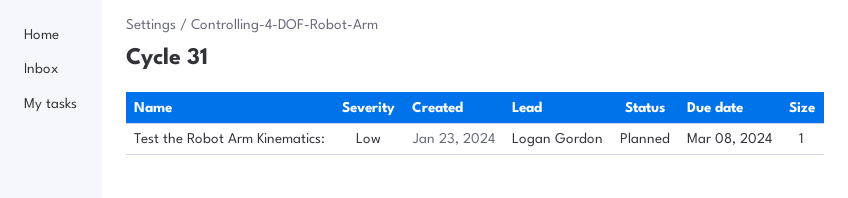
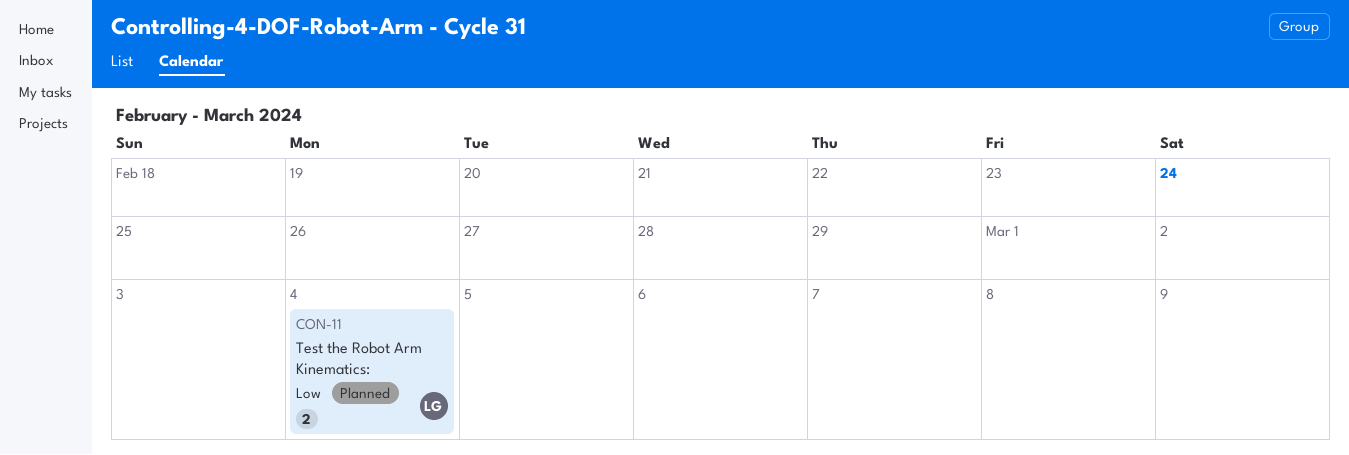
Test the Robot Arm Kinematics:, estimate: 1 -> 2
Test the Robot Arm Kinematics:, due: Mar 8 -> Mar 4

